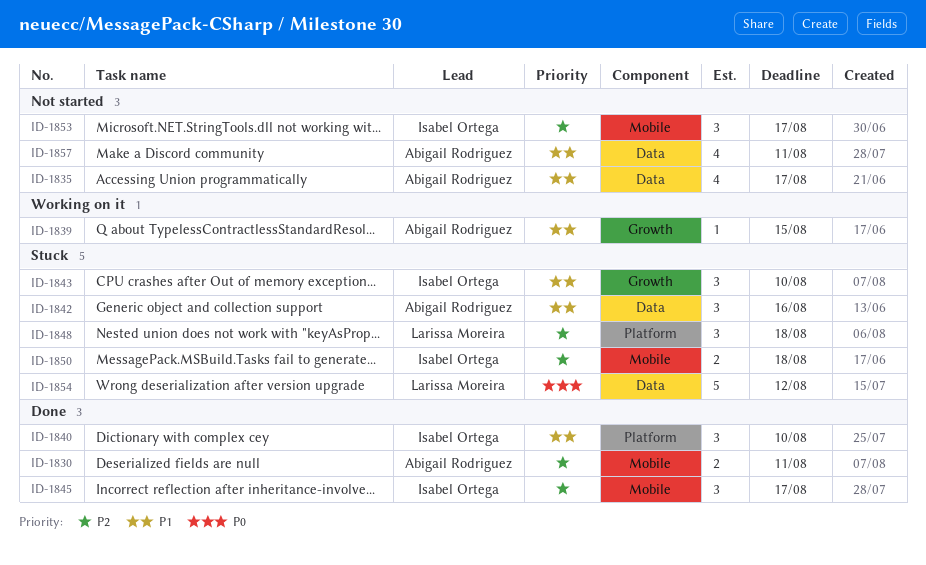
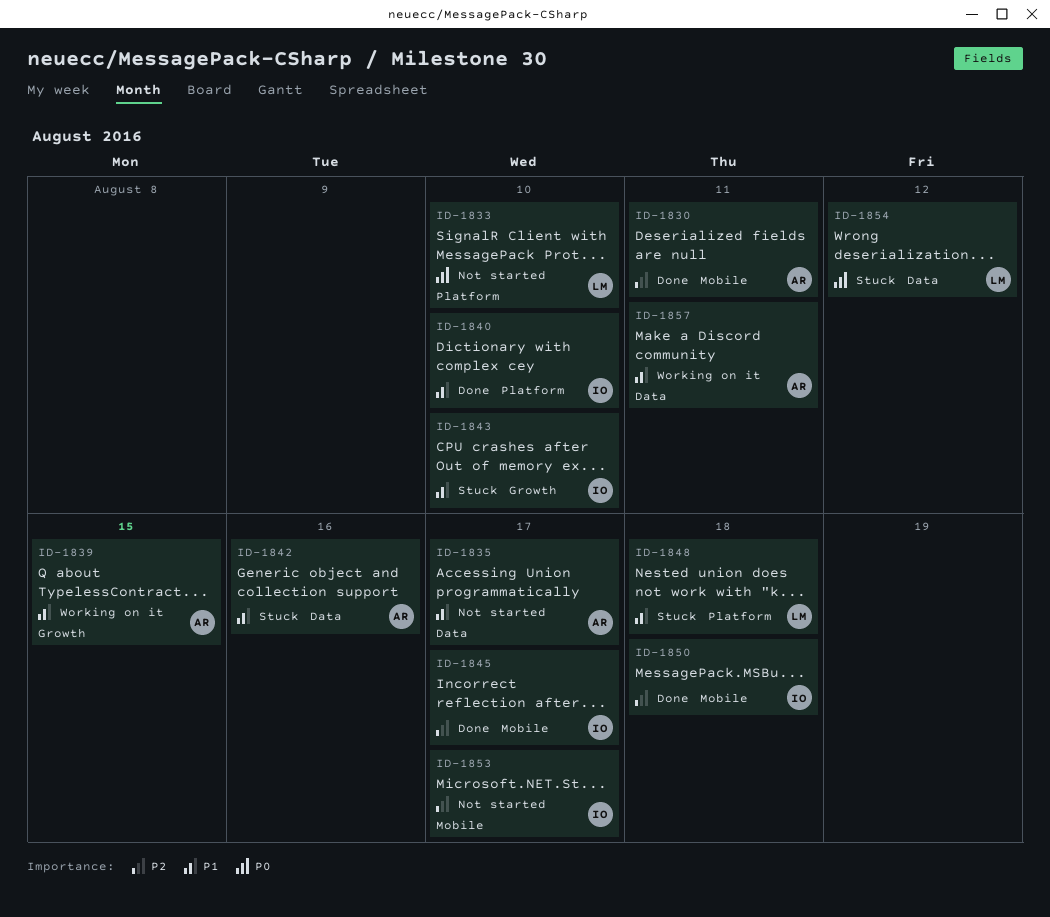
ID-1833: none -> present
ID-1848, priority: P2 -> P1
ID-1850, status: Stuck -> Done
ID-1857, status: Not started -> Working on it

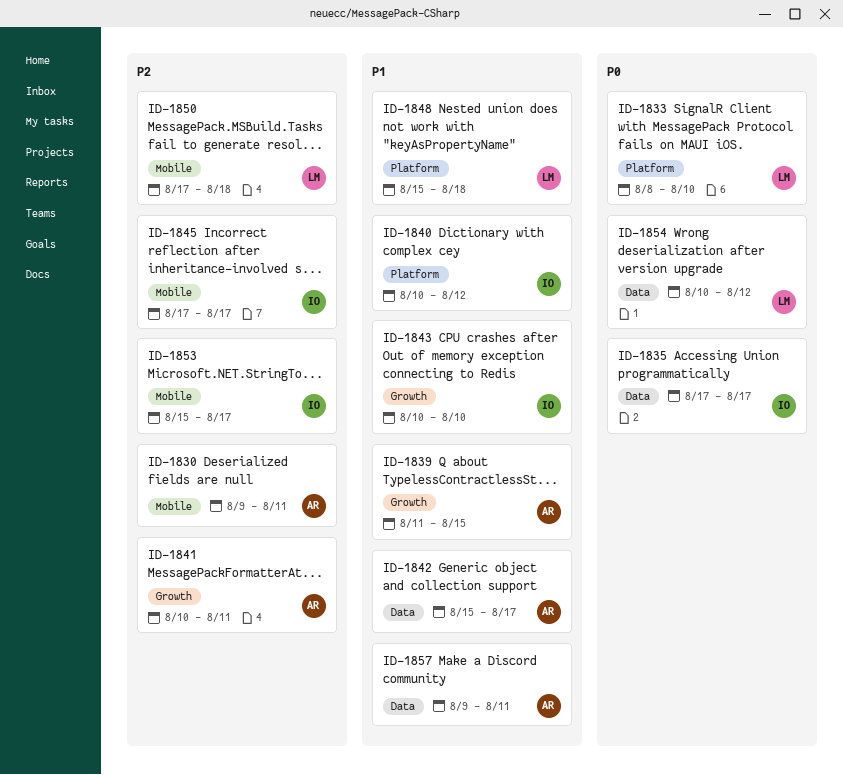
ID-1835, owner: AR -> IO
ID-1835, priority: P1 -> P0
ID-1840, due: Aug 10 -> Aug 12
ID-1841: none -> present
ID-1842, due: Aug 16 -> Aug 17
ID-1850, owner: IO -> LM

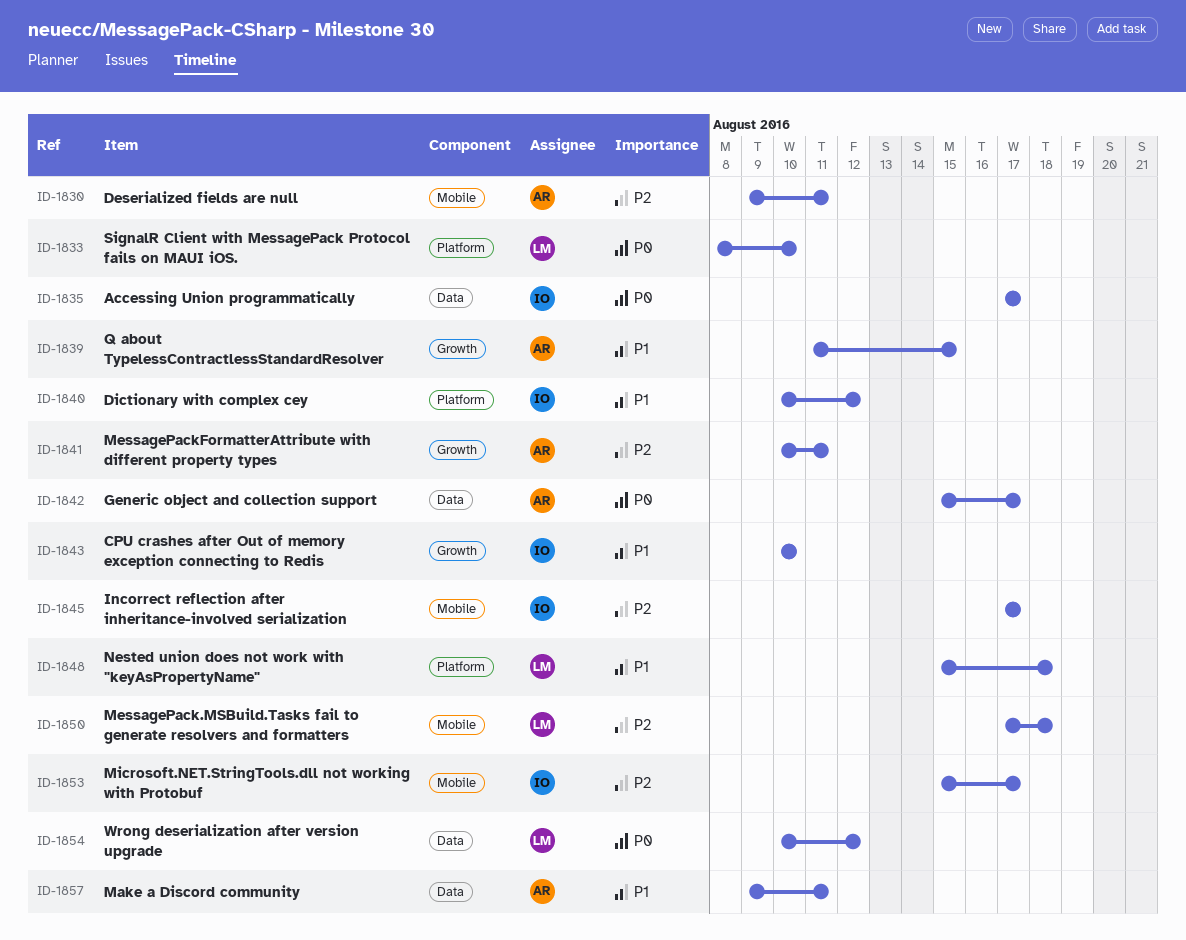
ID-1842, priority: P1 -> P0

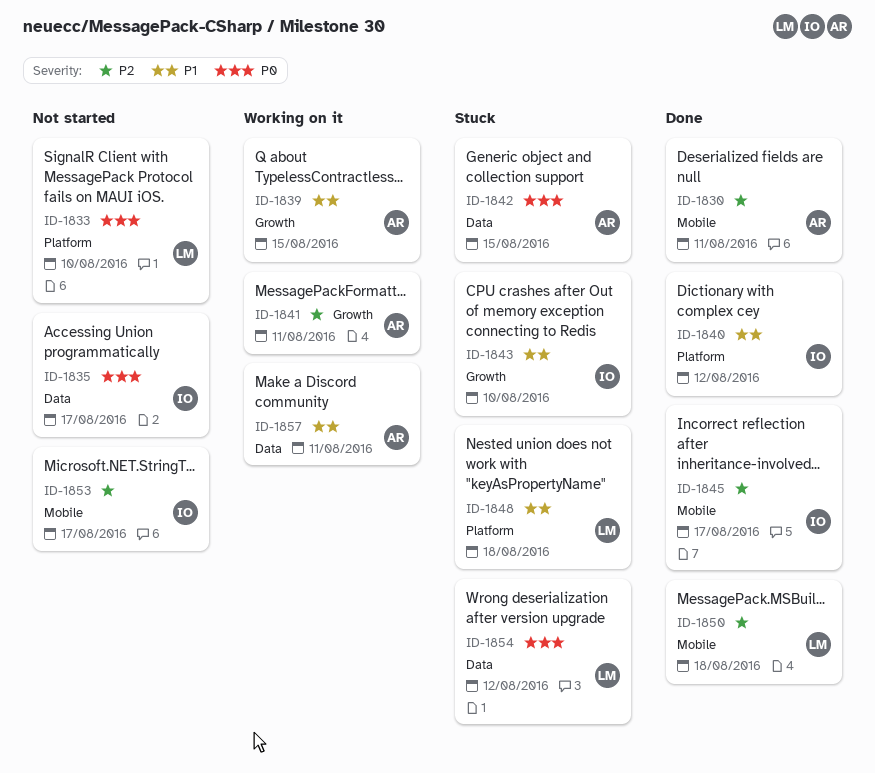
ID-1842, due: Aug 17 -> Aug 15

